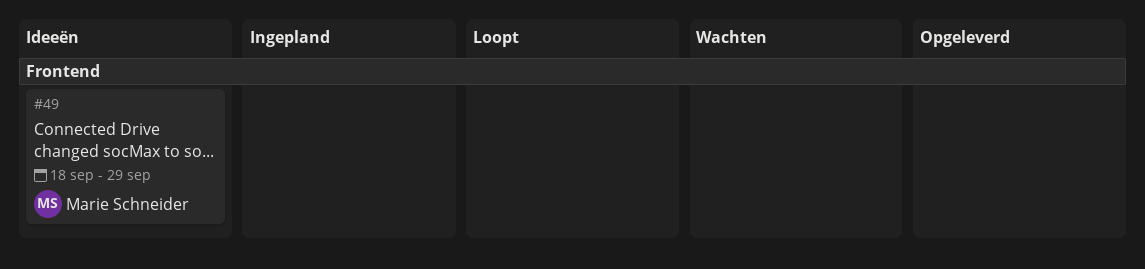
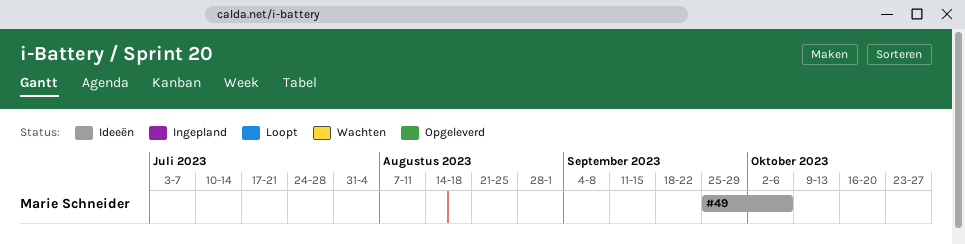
#49, start: Sep 18 -> Sep 25
#49, due: Sep 29 -> Oct 6

